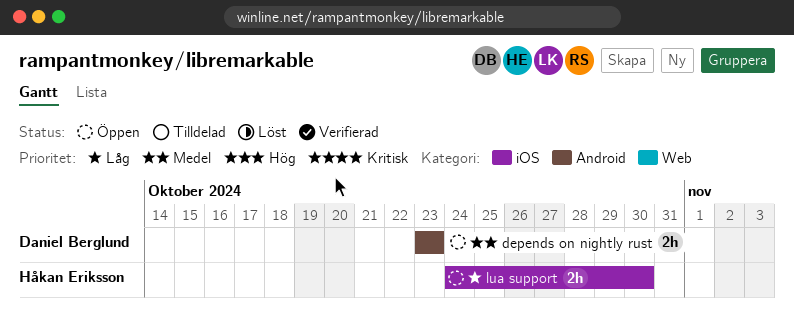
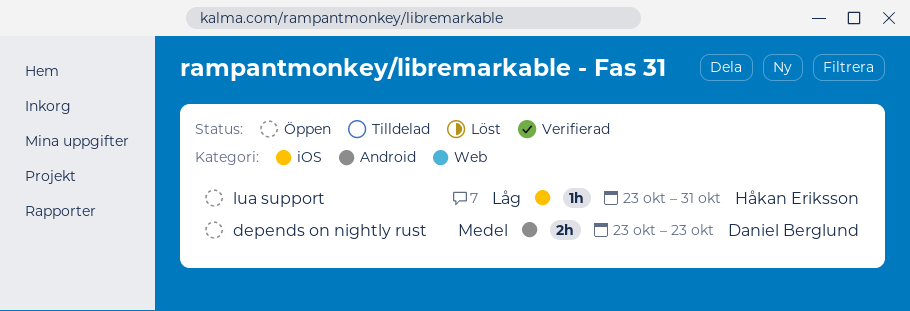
lua support, estimate: 2h -> 1h
lua support, start: Oct 24 -> Oct 23
lua support, due: Oct 30 -> Oct 31

